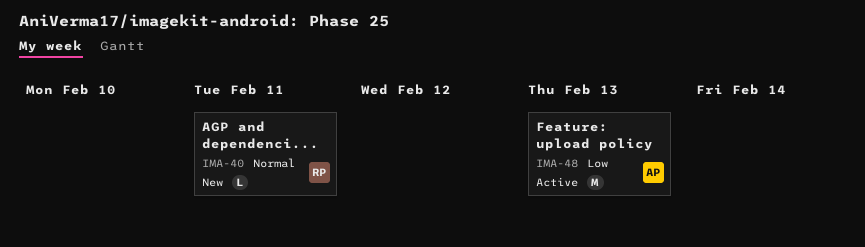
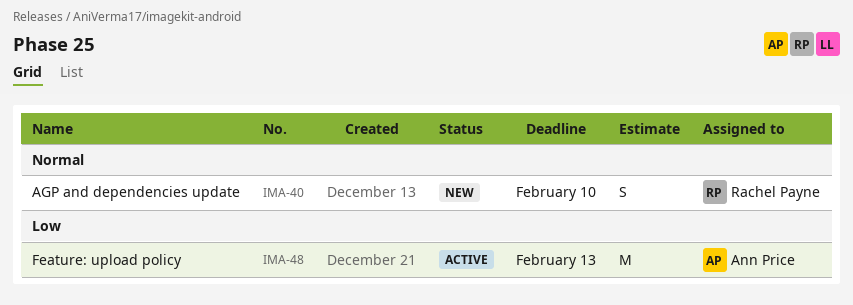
IMA-40, estimate: L -> S
IMA-40, due: Feb 11 -> Feb 10

